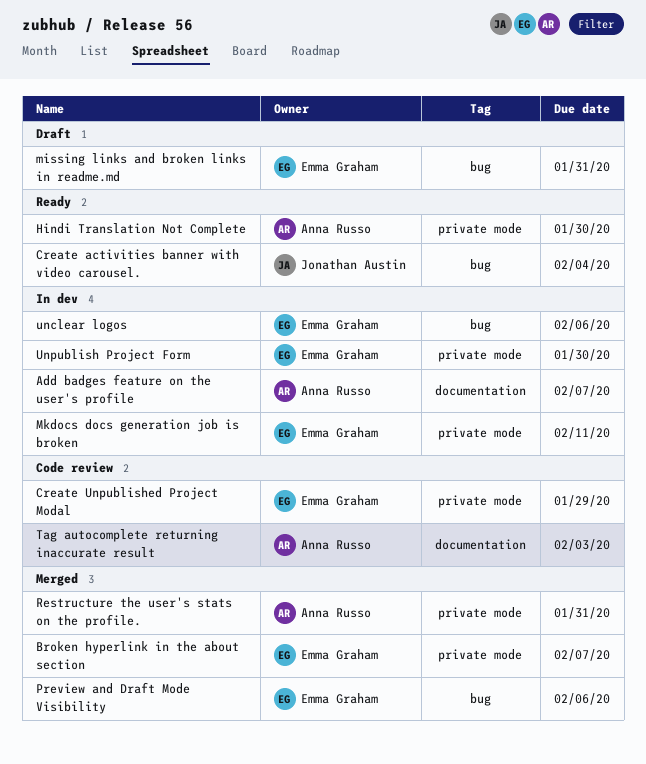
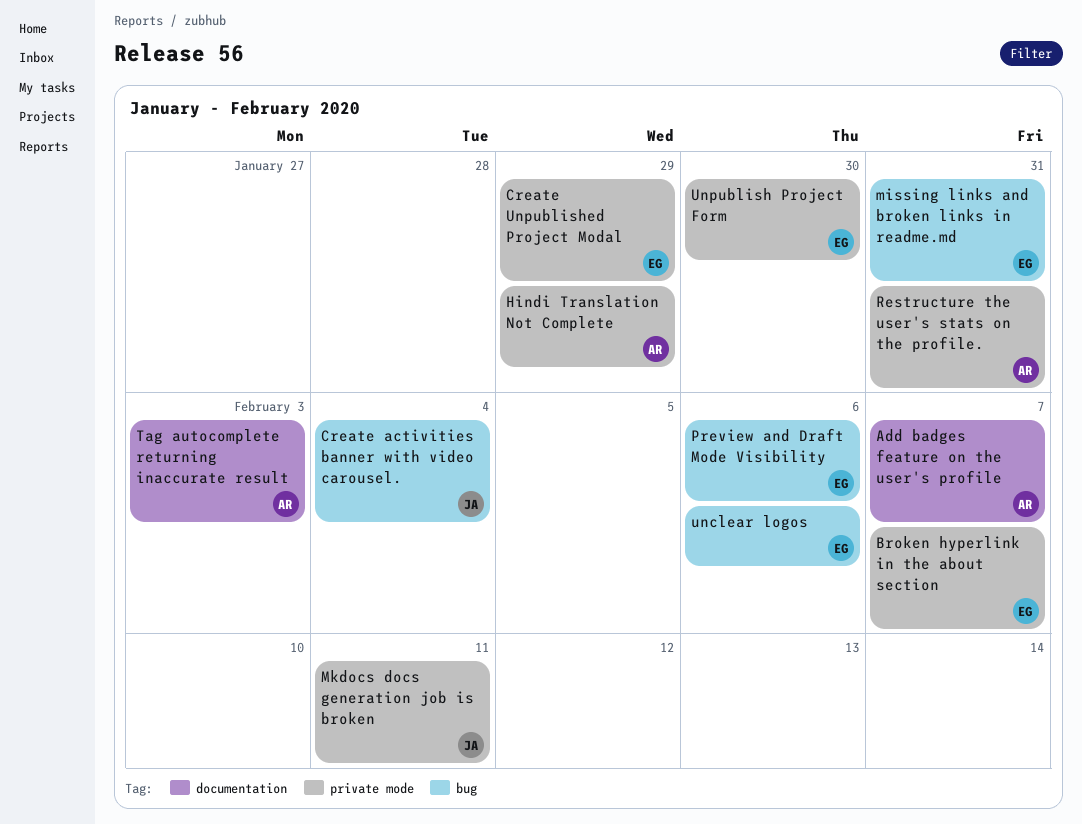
Hindi Translation Not Complete, due: Jan 30 -> Jan 29
Mkdocs docs generation job is broken, owner: Emma Graham -> Jonathan Austin

